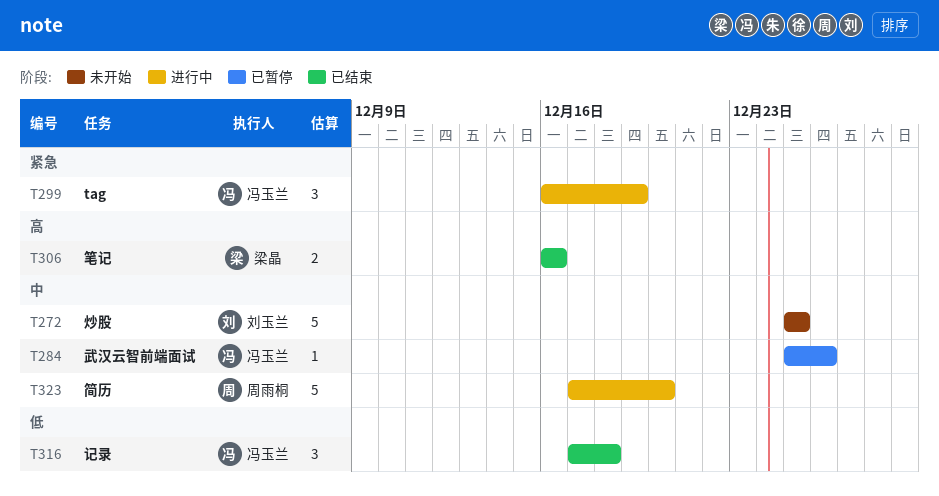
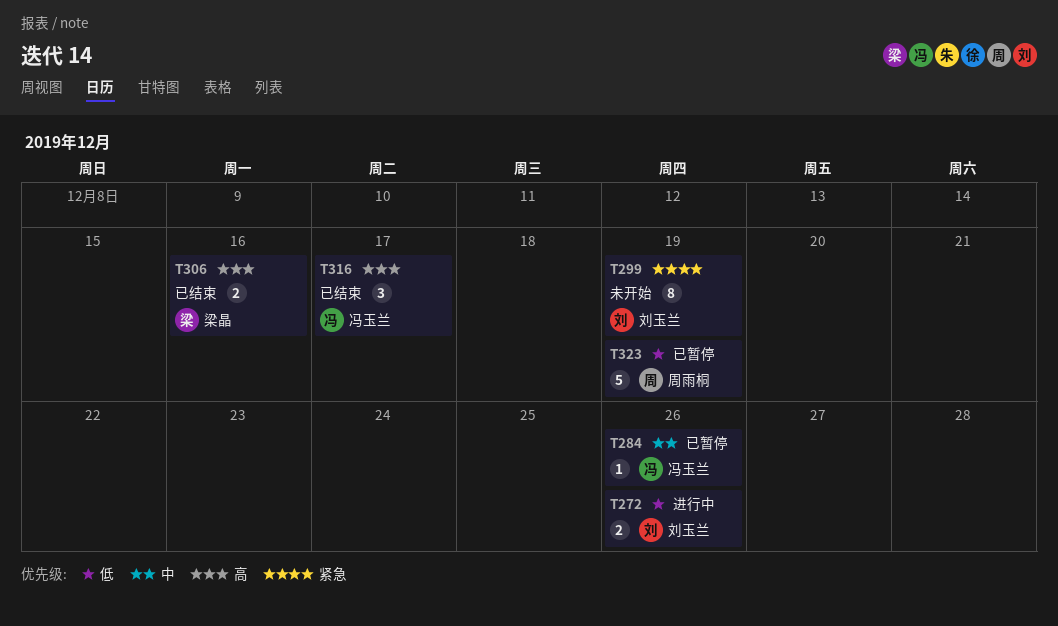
T272, status: 未开始 -> 进行中
T272, priority: 中 -> 低
T272, estimate: 5 -> 2
T272, due: Dec 25 -> Dec 26
T299, status: 进行中 -> 未开始
T299, owner: 冯玉兰 -> 刘玉兰
T299, estimate: 3 -> 8
T316, priority: 低 -> 高
T316, due: Dec 18 -> Dec 17
T323, status: 进行中 -> 已暂停
T323, priority: 中 -> 低
T323, due: Dec 20 -> Dec 19

